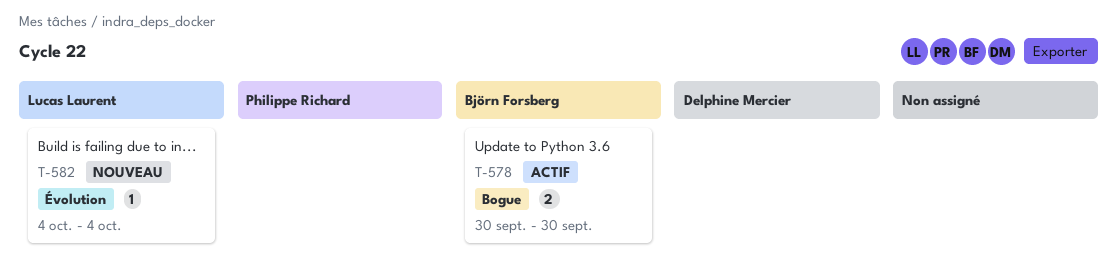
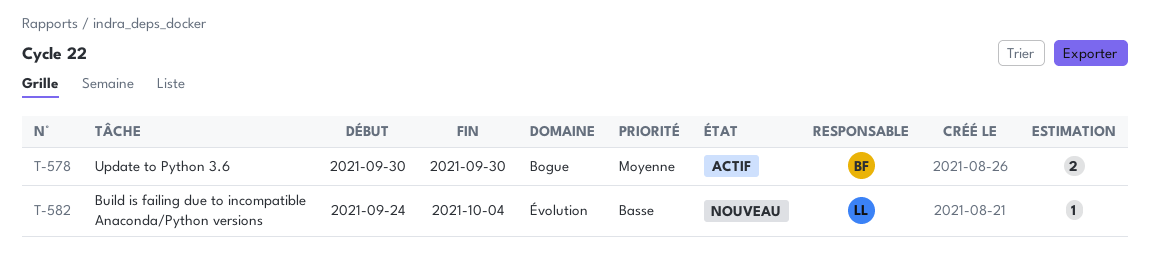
T-582, start: Oct 4 -> Sep 24

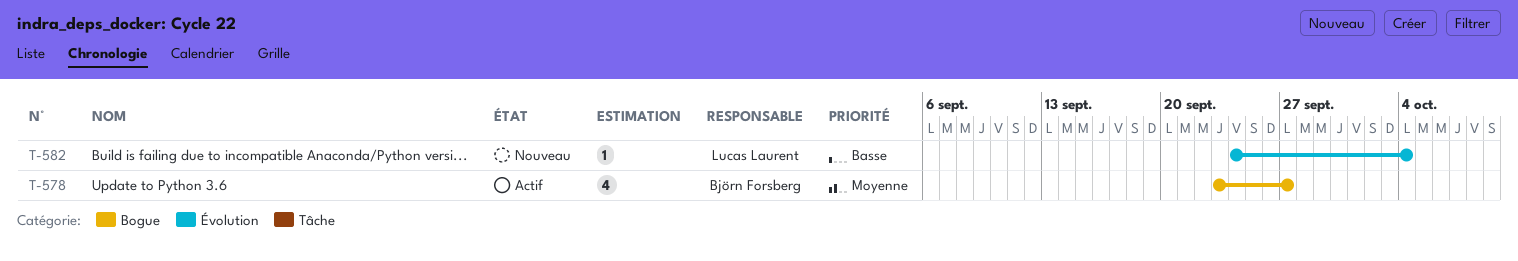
T-578, estimate: 2 -> 4
T-578, start: Sep 30 -> Sep 23
T-578, due: Sep 30 -> Sep 27

